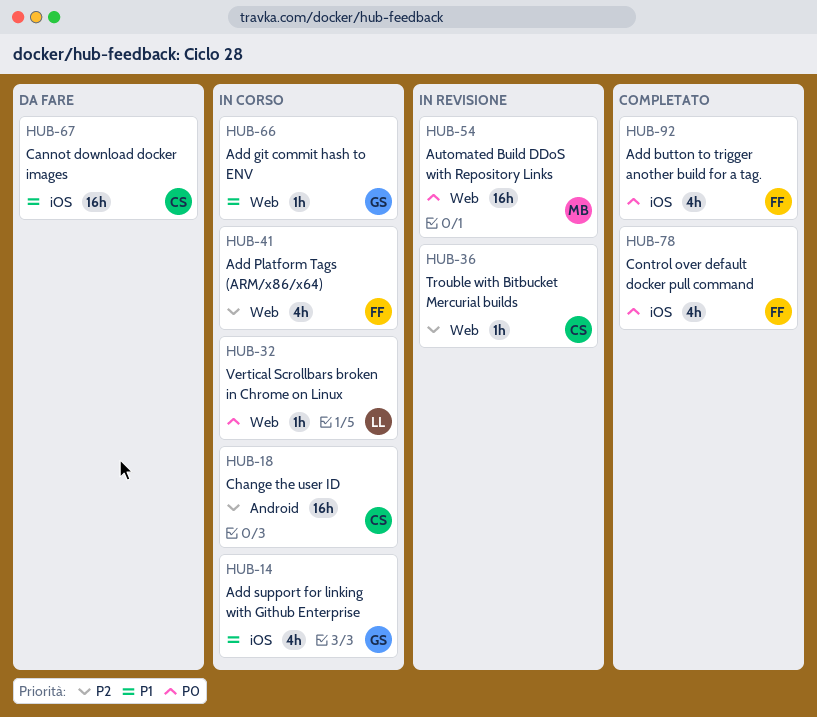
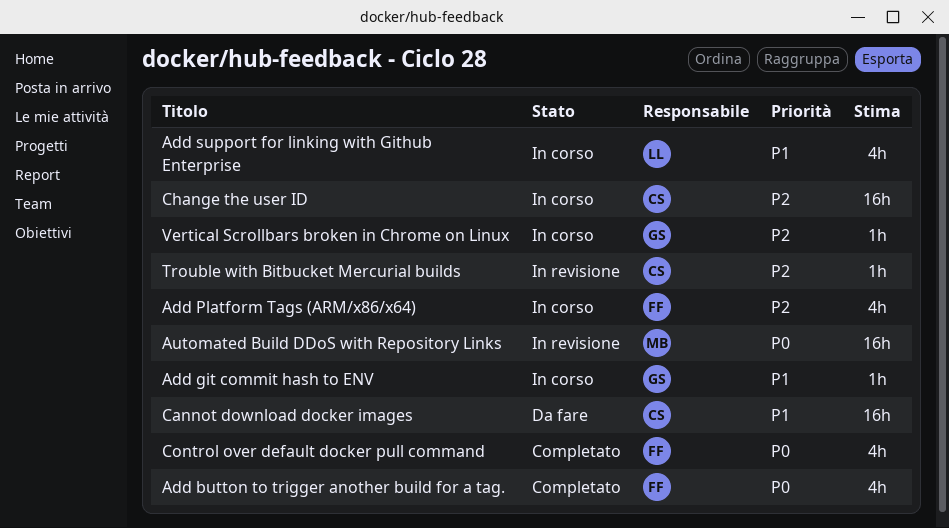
Add support for linking with Github Enterprise, owner: GS -> LL
Vertical Scrollbars broken in Chrome on Linux, owner: LL -> GS
Vertical Scrollbars broken in Chrome on Linux, priority: P0 -> P2

